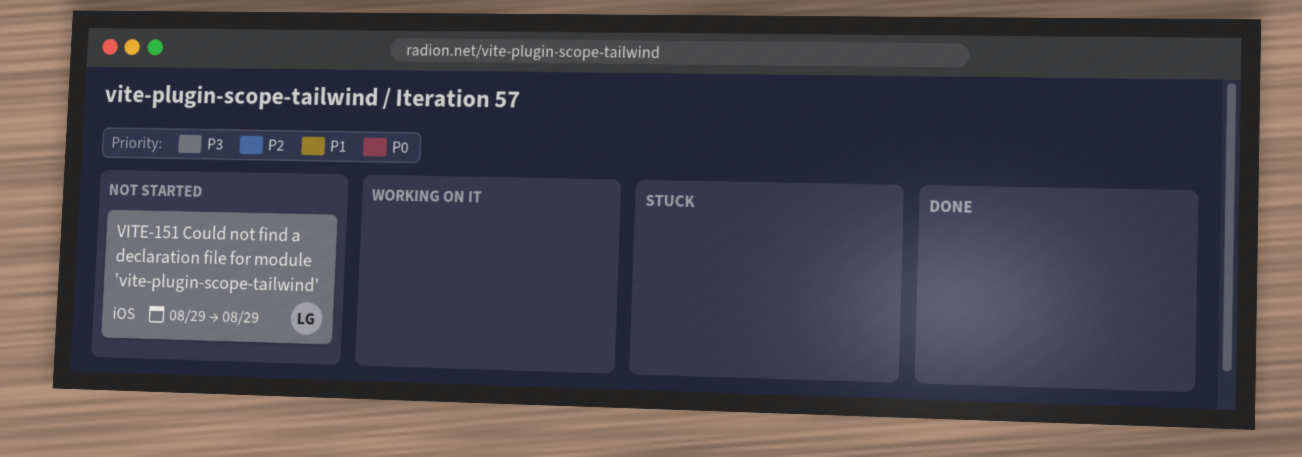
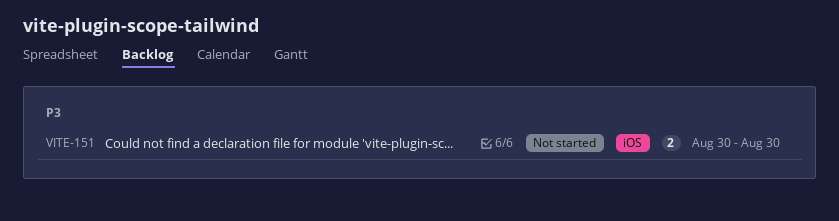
VITE-151, start: Aug 29 -> Aug 30
VITE-151, due: Aug 29 -> Aug 30

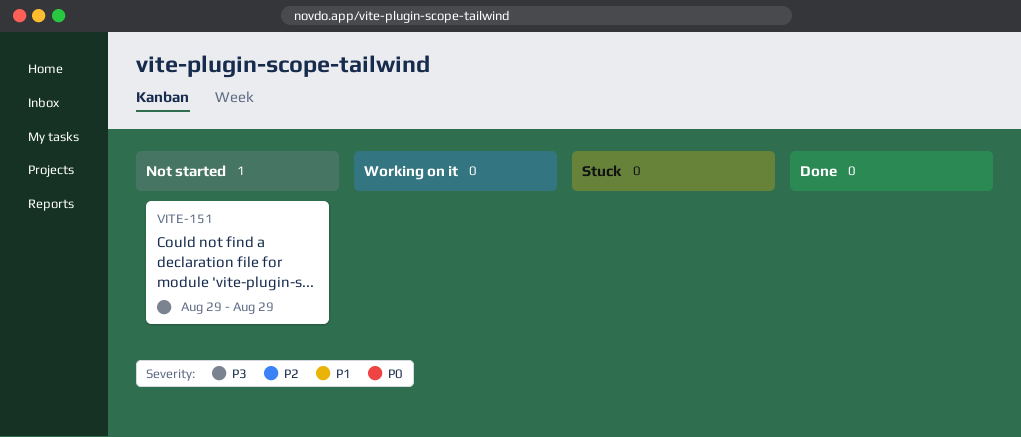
VITE-151, start: Aug 30 -> Aug 29
VITE-151, due: Aug 30 -> Aug 29

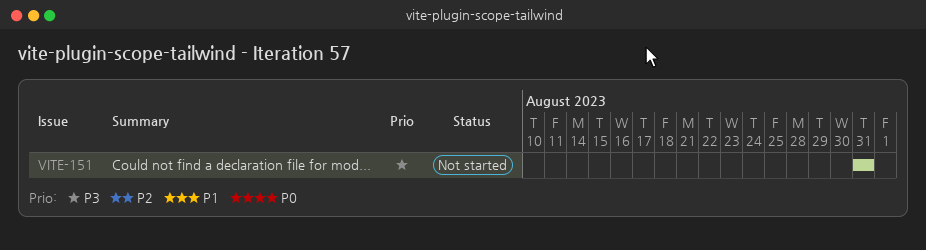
VITE-151, start: Aug 29 -> Aug 31
VITE-151, due: Aug 29 -> Aug 31

